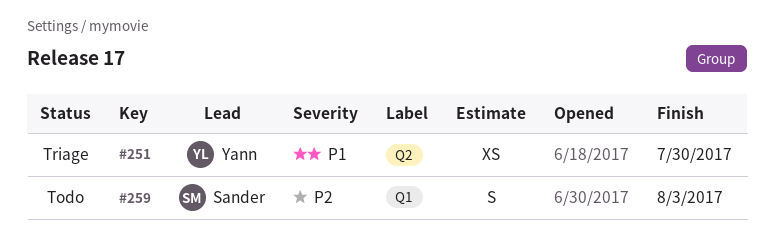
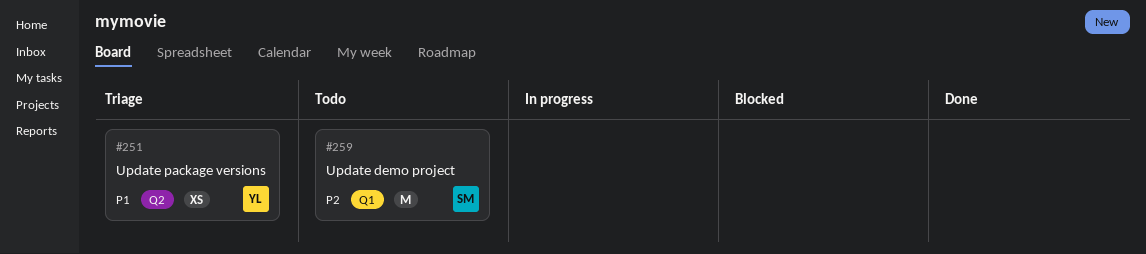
#259, estimate: S -> M

